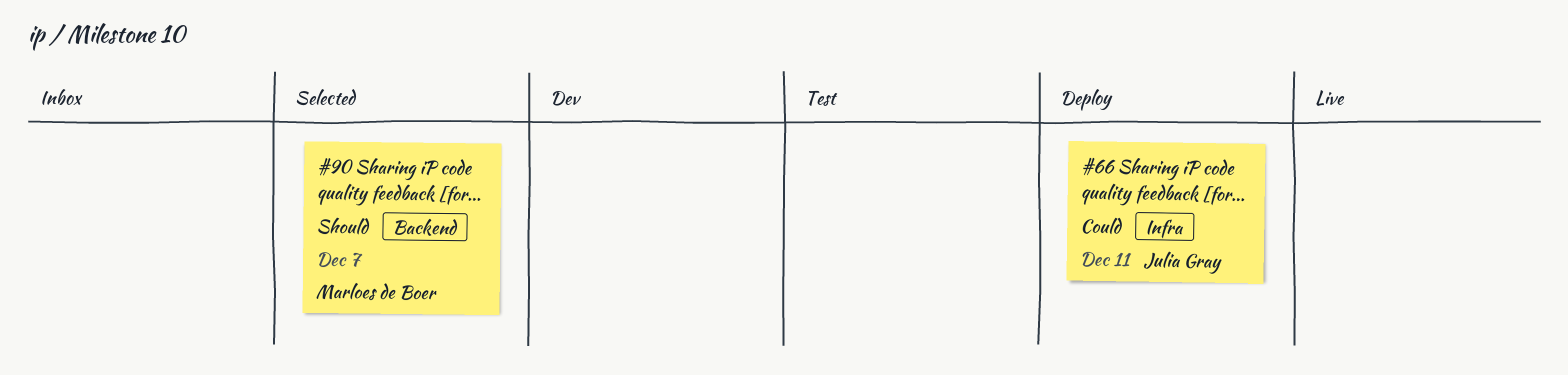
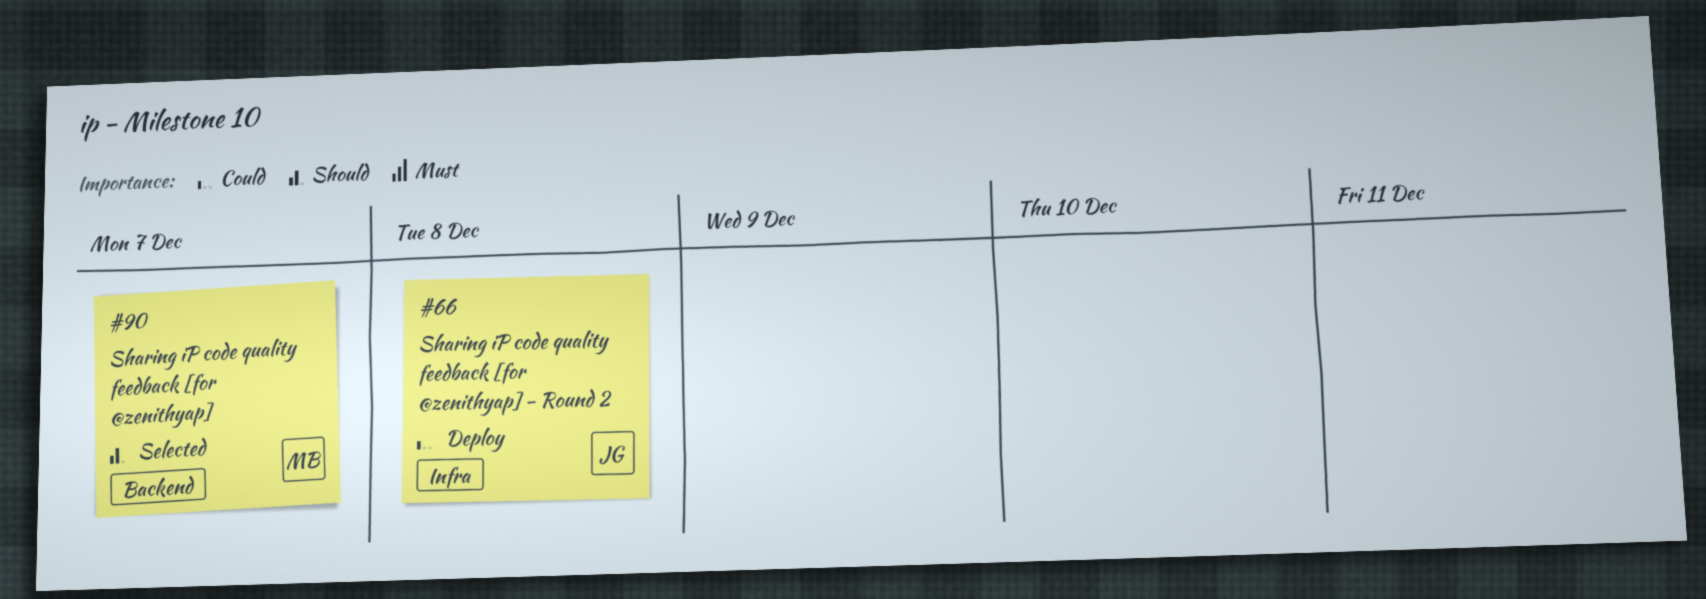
#66, due: Dec 11 -> Dec 8

